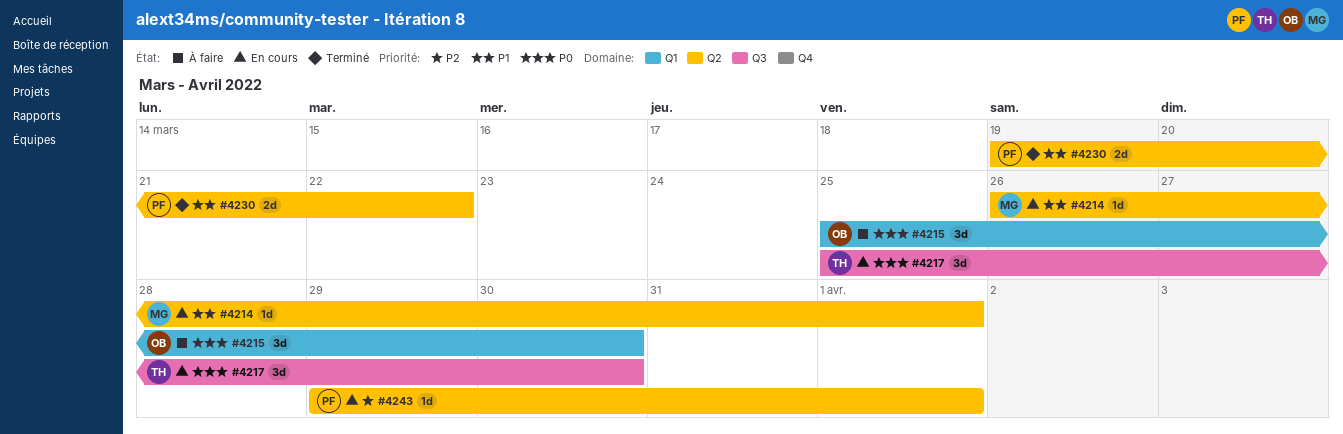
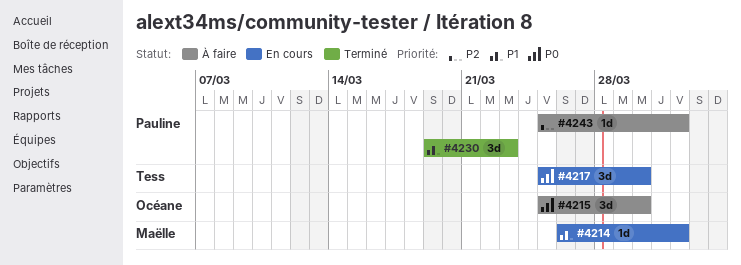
#4230, estimate: 2d -> 3d
#4230, due: Mar 22 -> Mar 23
#4243, status: En cours -> À faire
#4243, start: Mar 29 -> Mar 25

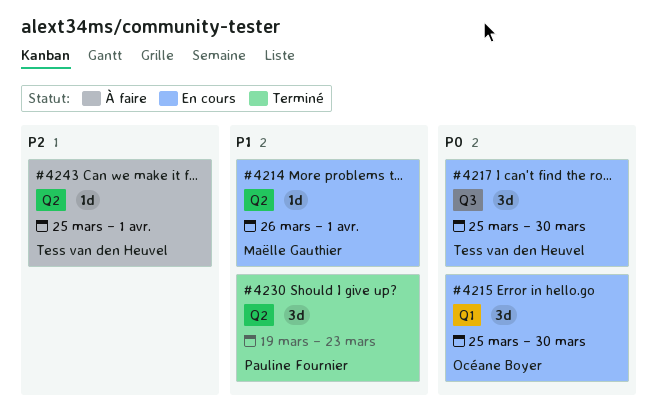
#4215, status: À faire -> En cours
#4243, owner: Pauline Fournier -> Tess van den Heuvel

